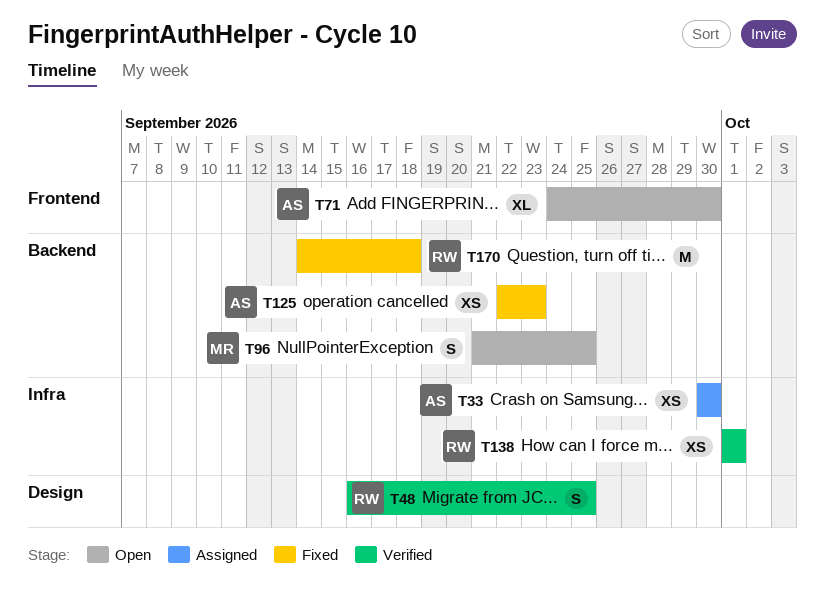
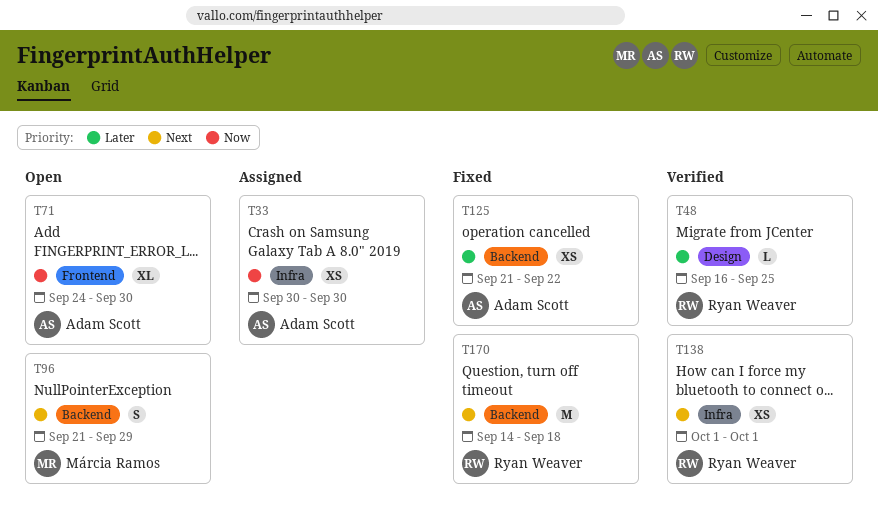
T48, estimate: S -> L
T96, due: Sep 25 -> Sep 29
T125, start: Sep 22 -> Sep 21
T125, due: Sep 23 -> Sep 22

